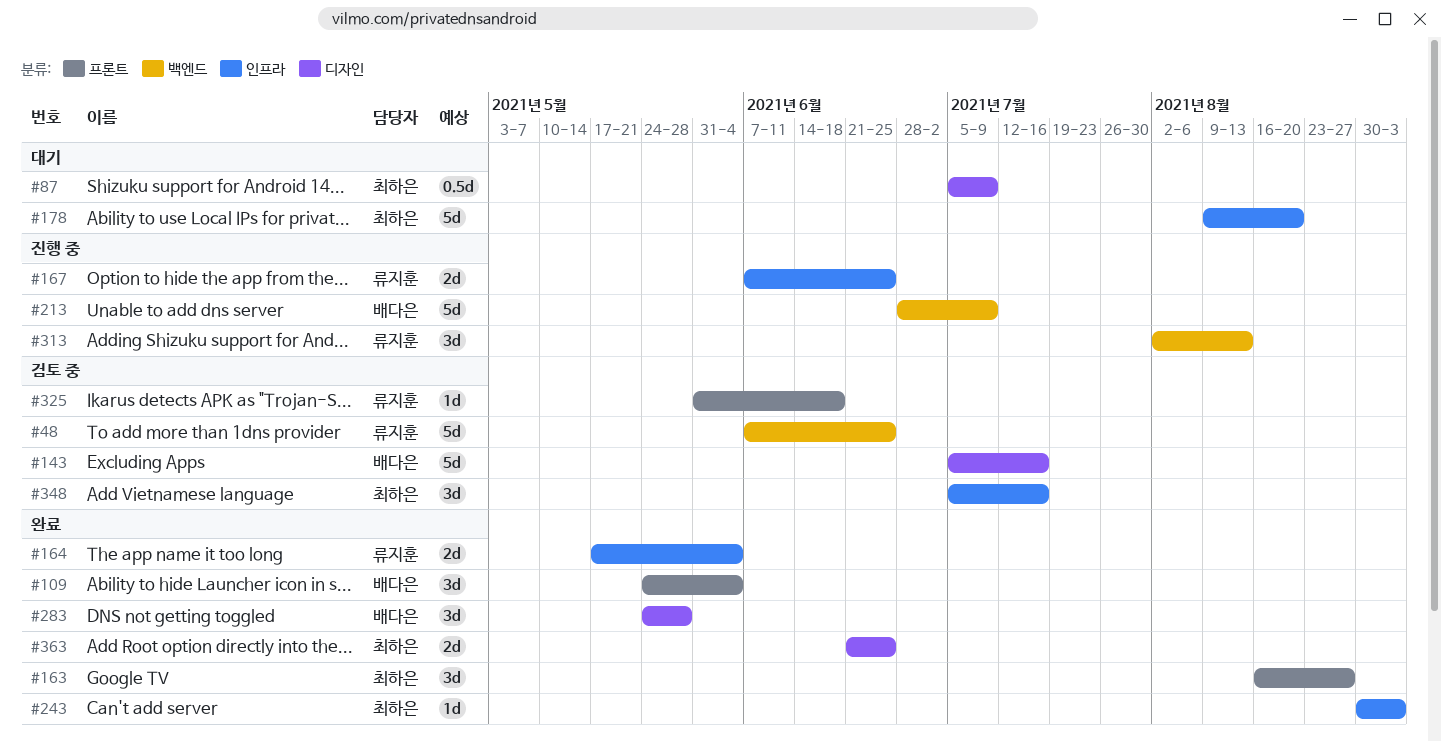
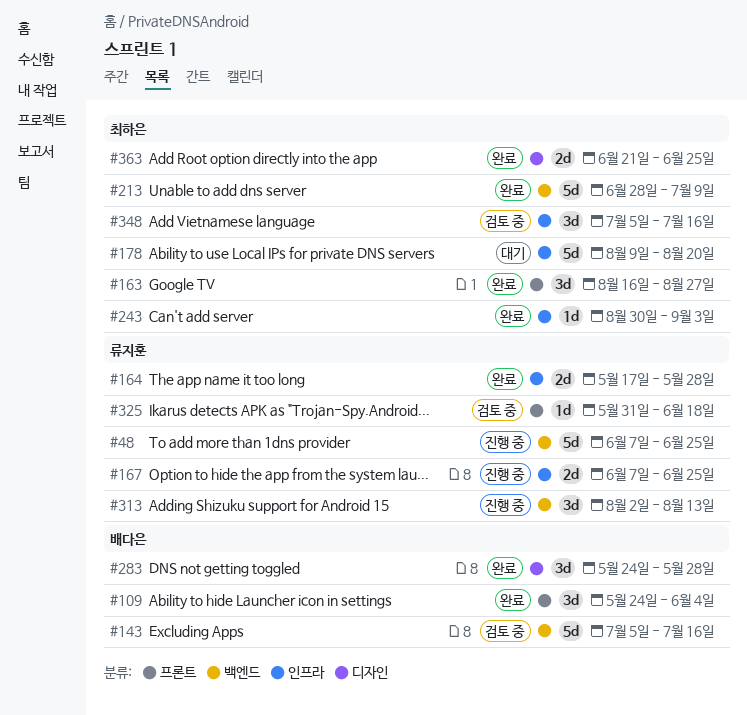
#48, status: 검토 중 -> 진행 중
#87: present -> none
#143, label: 디자인 -> 백엔드
#164, due: Jun 4 -> May 28
#213, status: 진행 중 -> 완료
#213, owner: 배다은 -> 최하은

